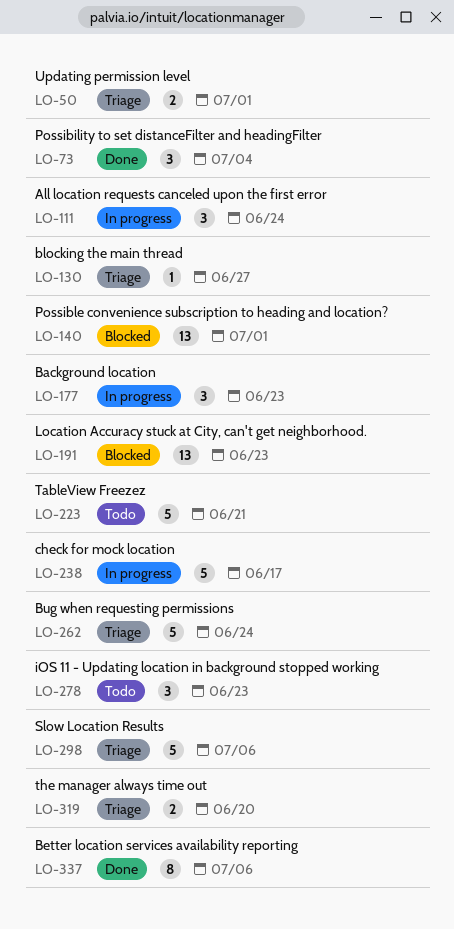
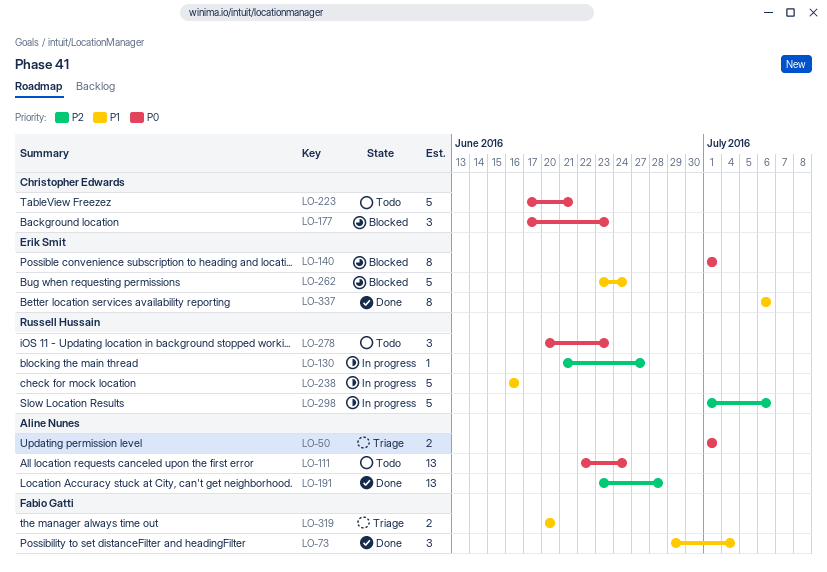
LO-111, status: In progress -> Todo
LO-111, estimate: 3 -> 13
LO-130, status: Triage -> In progress
LO-140, estimate: 13 -> 8
LO-177, status: In progress -> Blocked
LO-191, status: Blocked -> Done
LO-191, due: Jun 23 -> Jun 28
LO-238, due: Jun 17 -> Jun 16
LO-262, status: Triage -> Blocked
LO-298, status: Triage -> In progress

